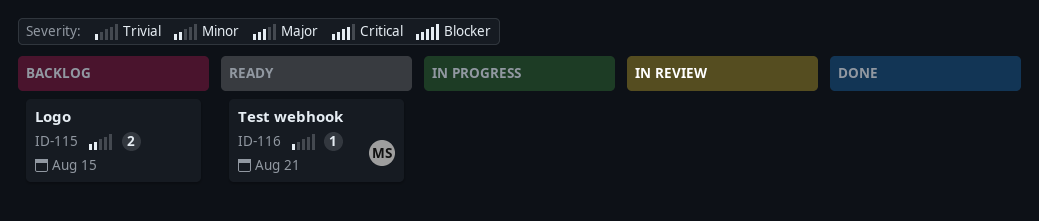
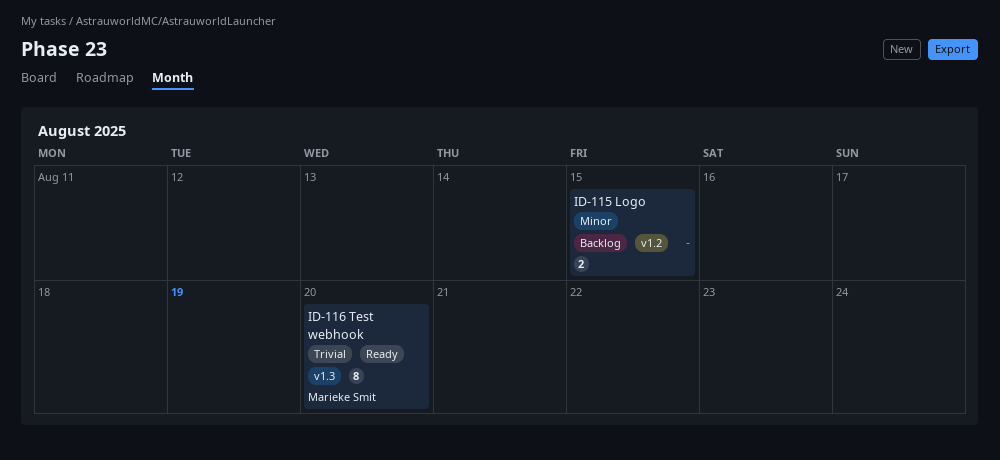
ID-116, estimate: 1 -> 8
ID-116, due: Aug 21 -> Aug 20

